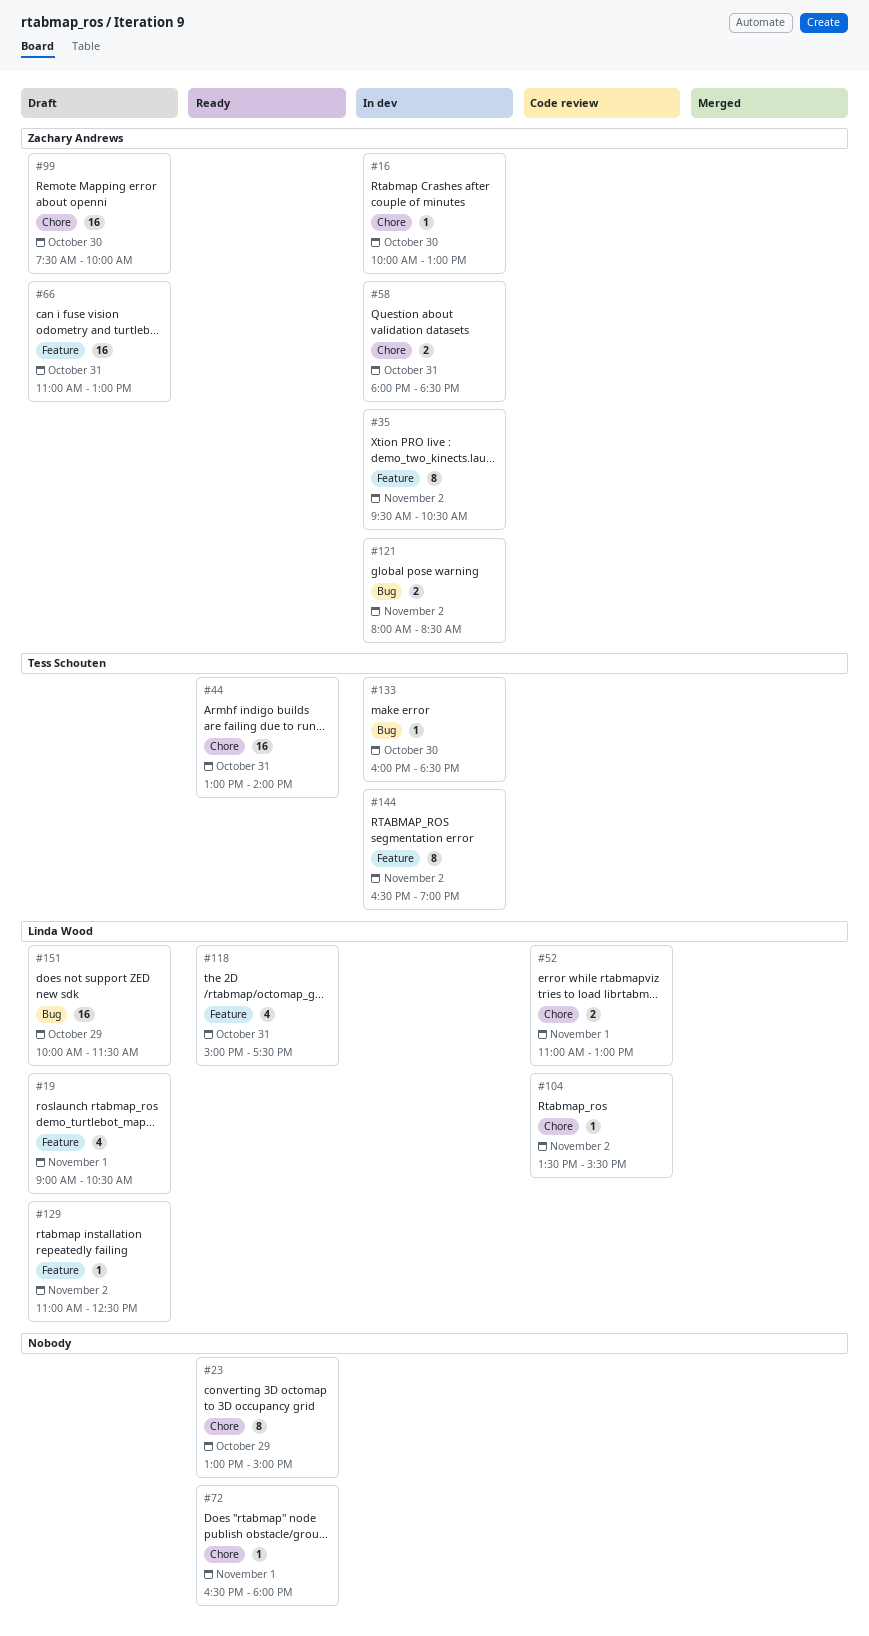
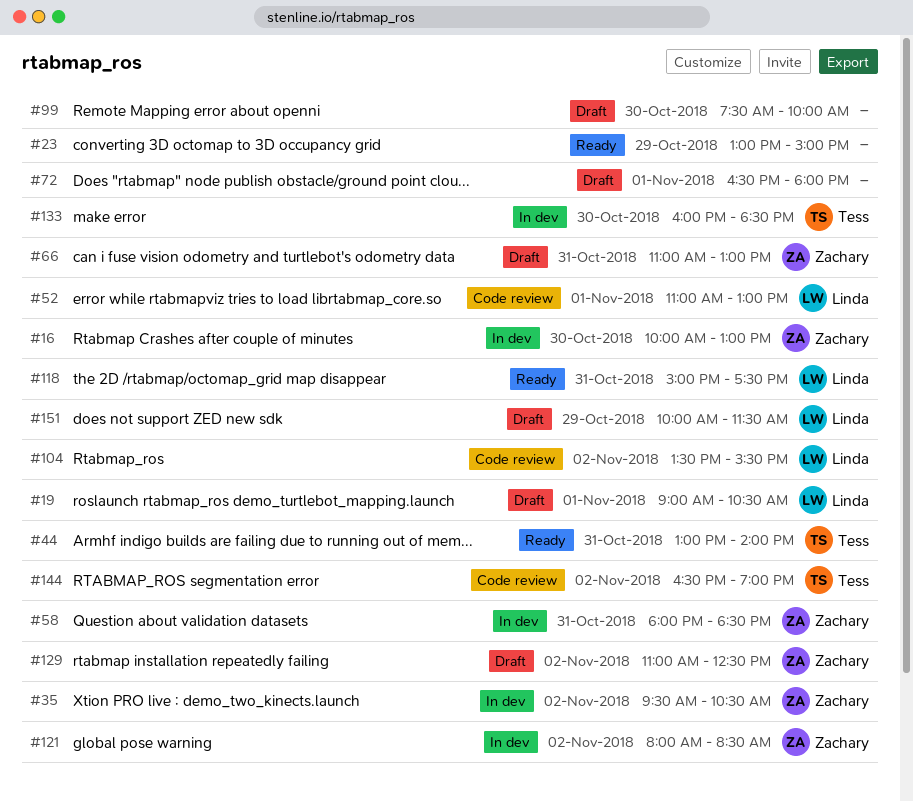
#72, status: Ready -> Draft
#99, owner: Zachary Andrews -> none
#129, owner: Linda Wood -> Zachary Andrews
#144, status: In dev -> Code review

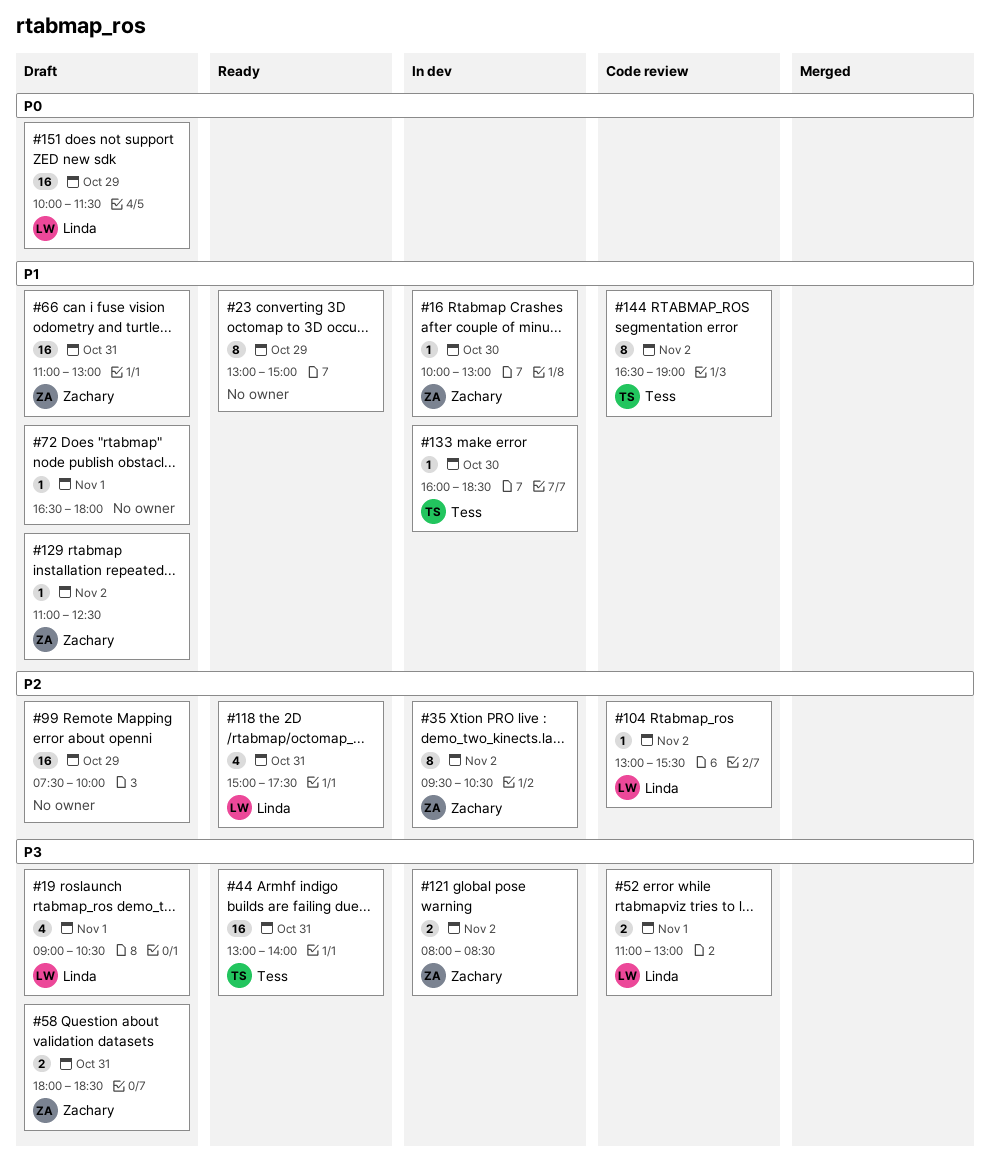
#58, status: In dev -> Draft
#99, day: Oct 30 -> Oct 29
#104, begins: 13:30 -> 13:00

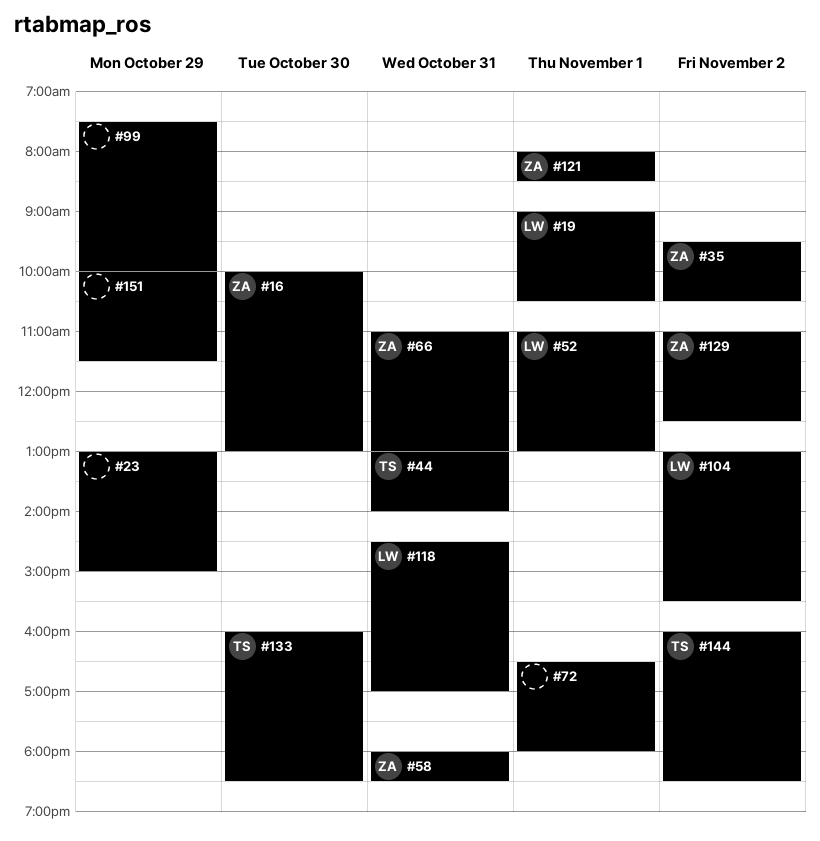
#118, begins: 15:00 -> 14:30
#118, ends: 17:30 -> 17:00
#121, day: Nov 2 -> Nov 1
#144, begins: 16:30 -> 16:00
#144, ends: 19:00 -> 18:30
#151, owner: Linda -> none

